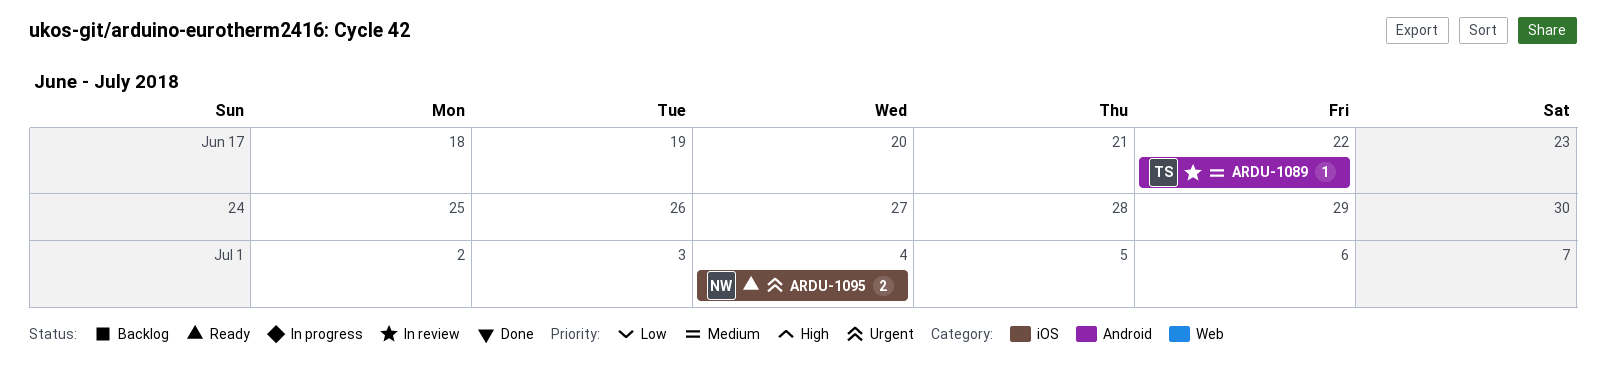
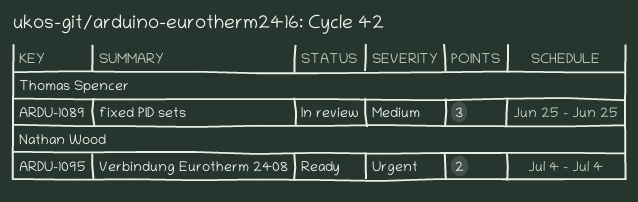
ARDU-1089, estimate: 1 -> 3
ARDU-1089, start: Jun 22 -> Jun 25
ARDU-1089, due: Jun 22 -> Jun 25

